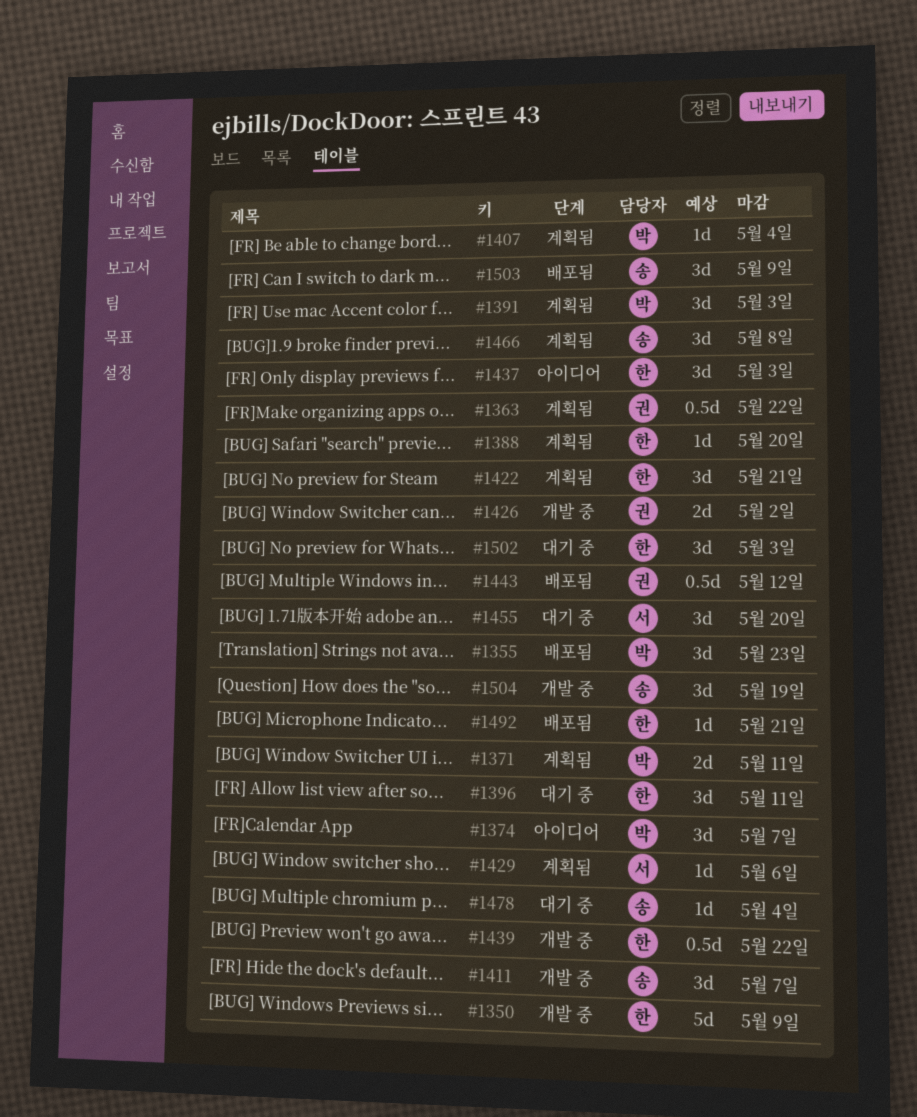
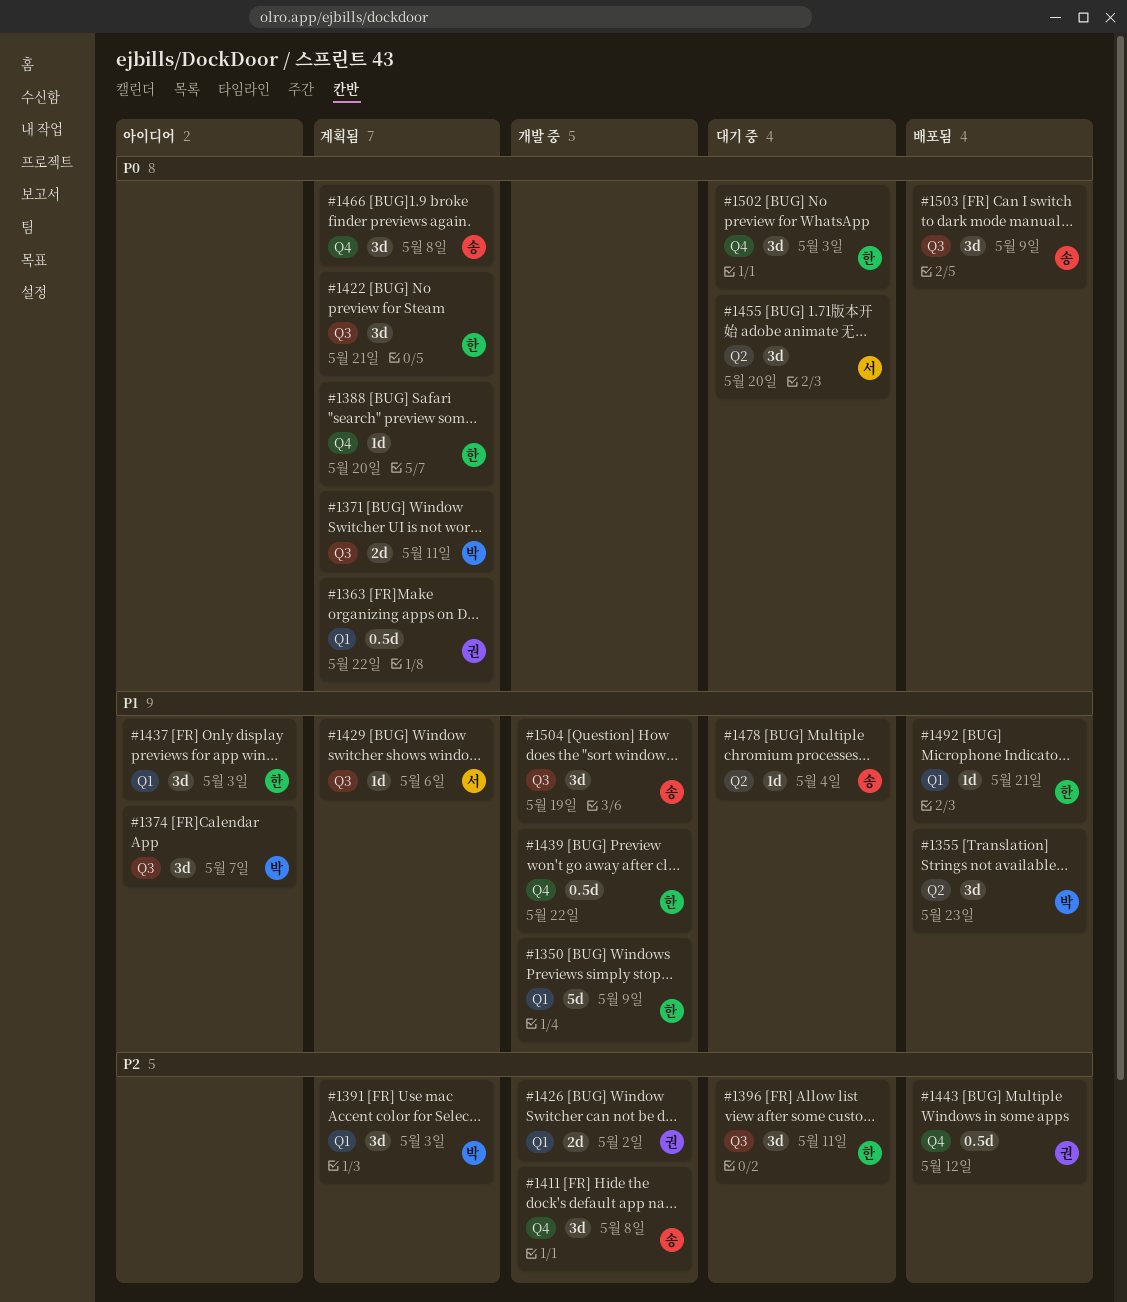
#1407: present -> none
#1411, due: May 7 -> May 8

